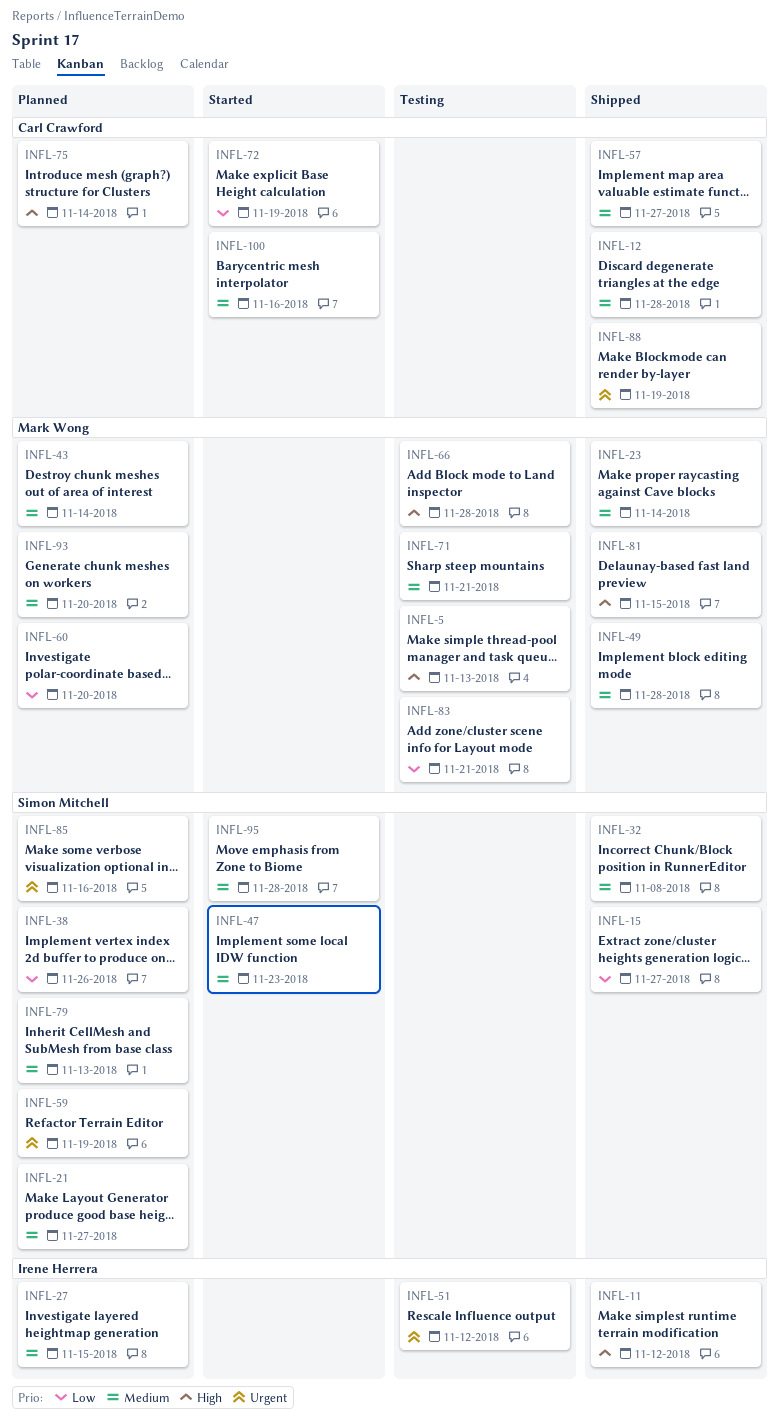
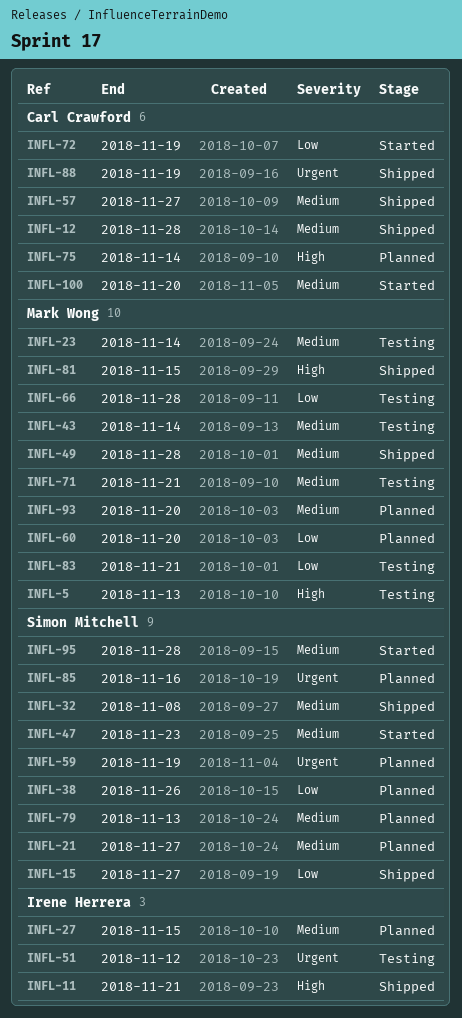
INFL-11, due: Nov 12 -> Nov 21
INFL-23, status: Shipped -> Testing
INFL-43, status: Planned -> Testing
INFL-66, priority: High -> Low
INFL-100, due: Nov 16 -> Nov 20

